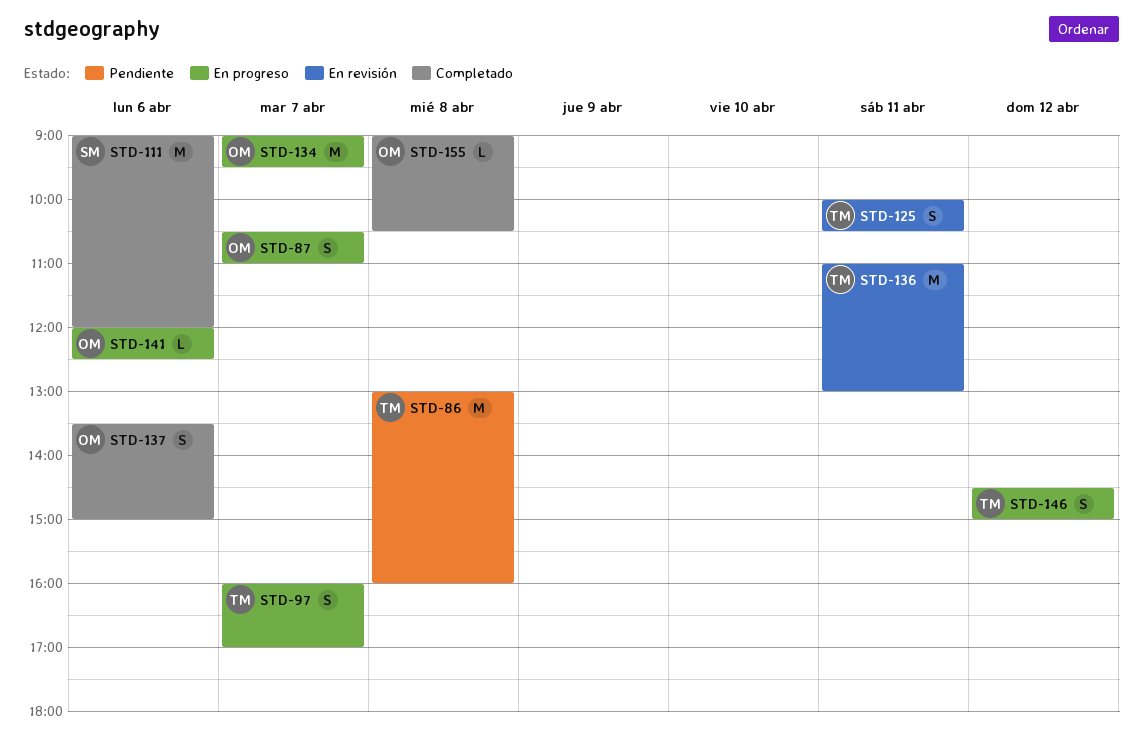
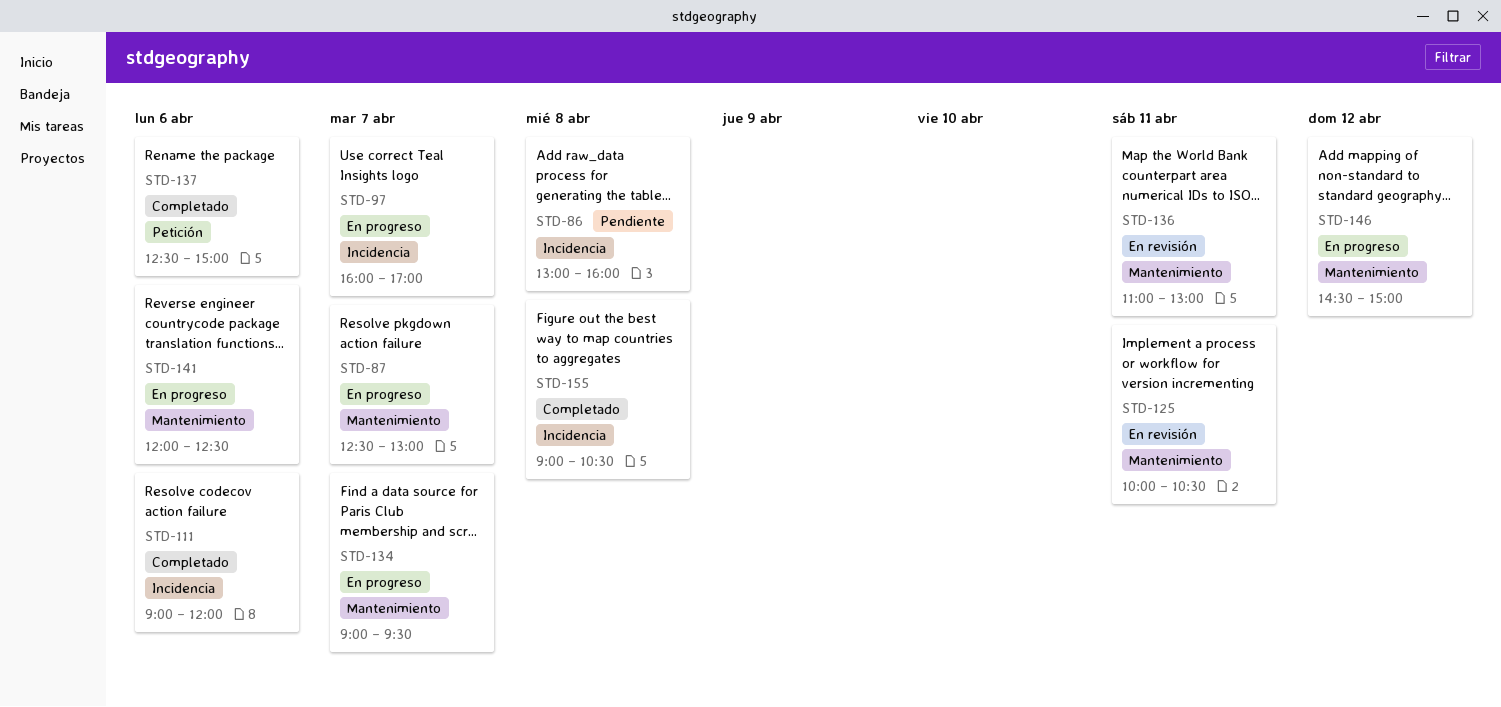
STD-87, begins: 10:30 -> 12:30
STD-87, ends: 11:00 -> 13:00
STD-137, begins: 13:30 -> 12:30

